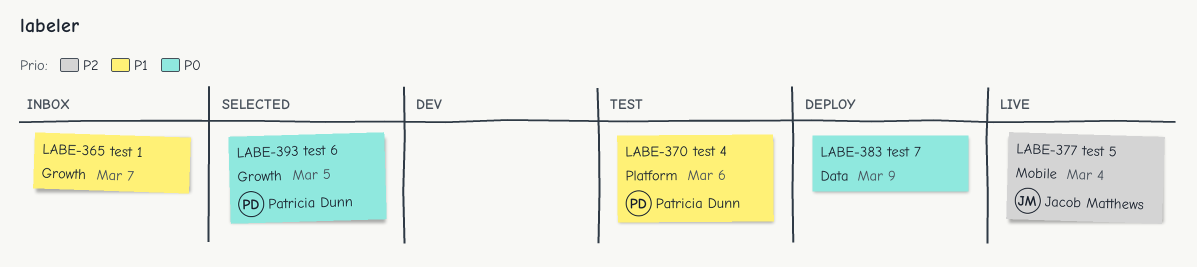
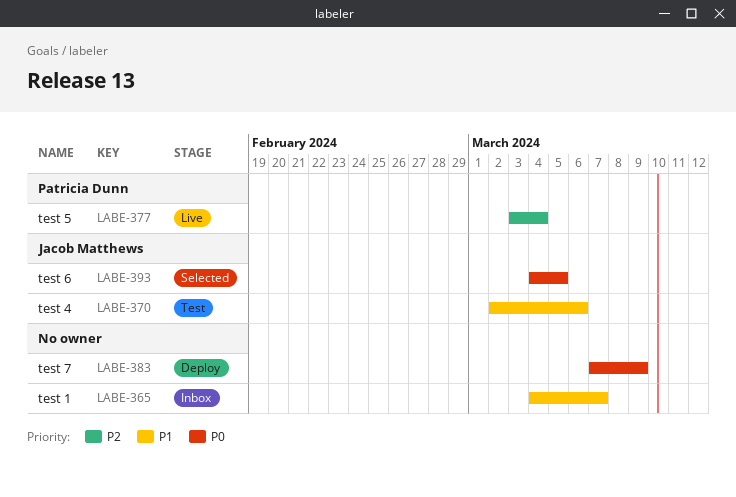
LABE-370, owner: Patricia Dunn -> Jacob Matthews
LABE-377, owner: Jacob Matthews -> Patricia Dunn
LABE-393, owner: Patricia Dunn -> Jacob Matthews

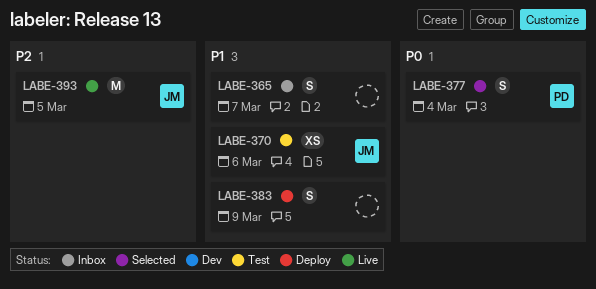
LABE-377, status: Live -> Selected
LABE-377, priority: P2 -> P0
LABE-383, priority: P0 -> P1
LABE-393, status: Selected -> Live
LABE-393, priority: P0 -> P2

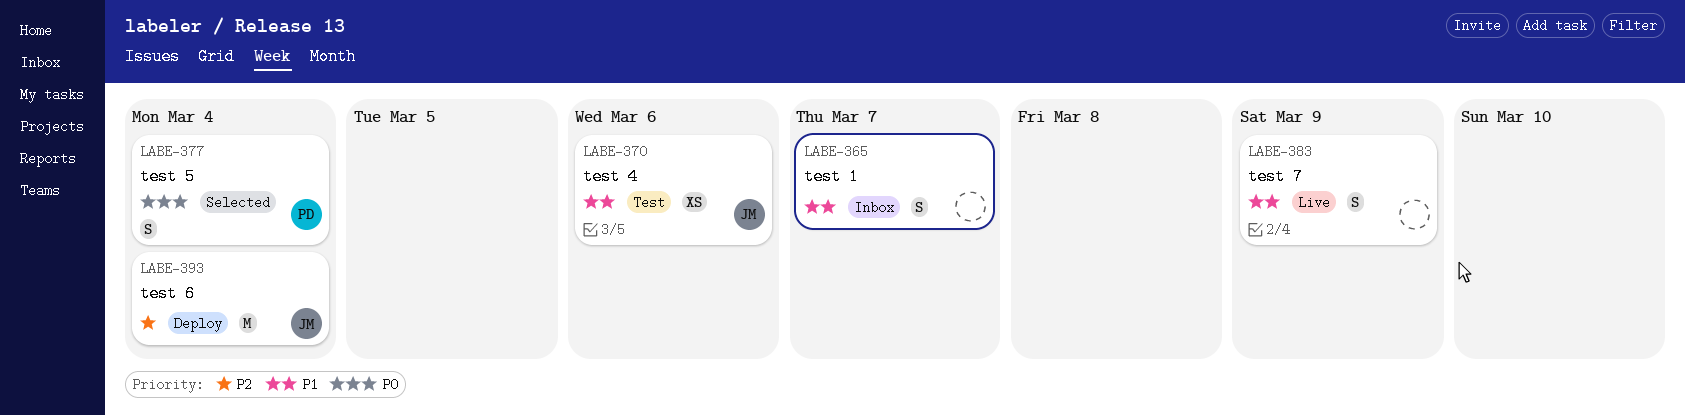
LABE-383, status: Deploy -> Live
LABE-393, status: Live -> Deploy
LABE-393, due: Mar 5 -> Mar 4

